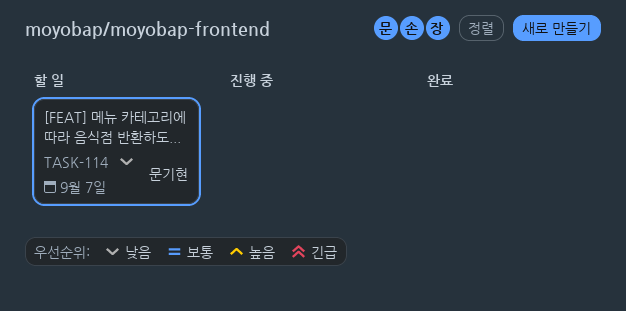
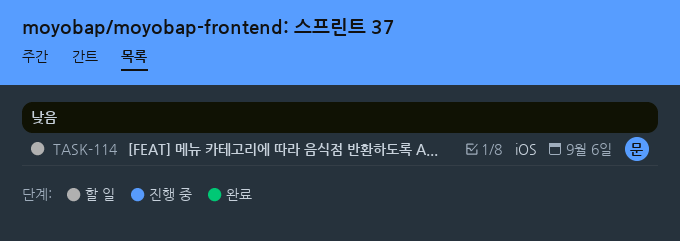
TASK-114, due: Sep 7 -> Sep 6

